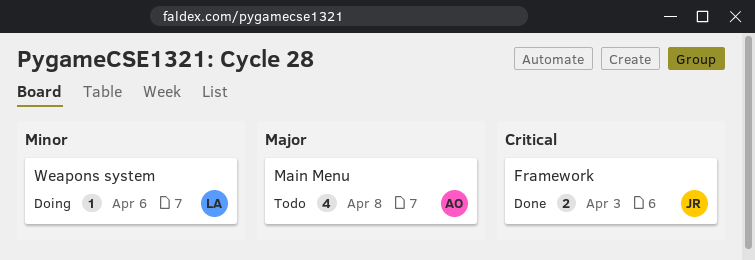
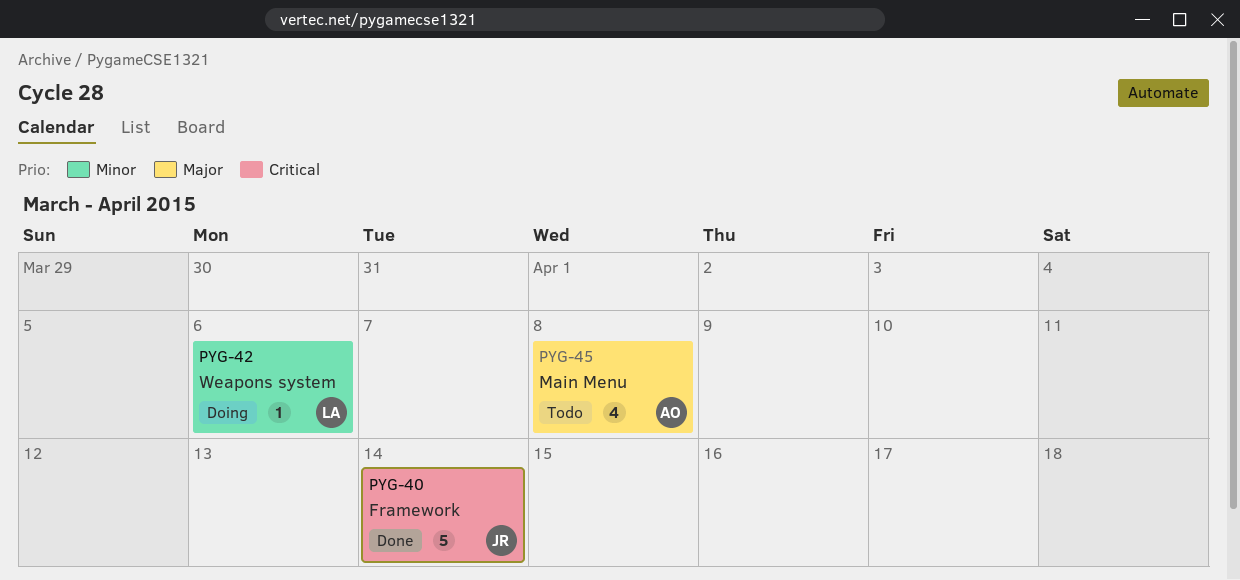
Framework, estimate: 2 -> 5
Framework, due: Apr 3 -> Apr 14

